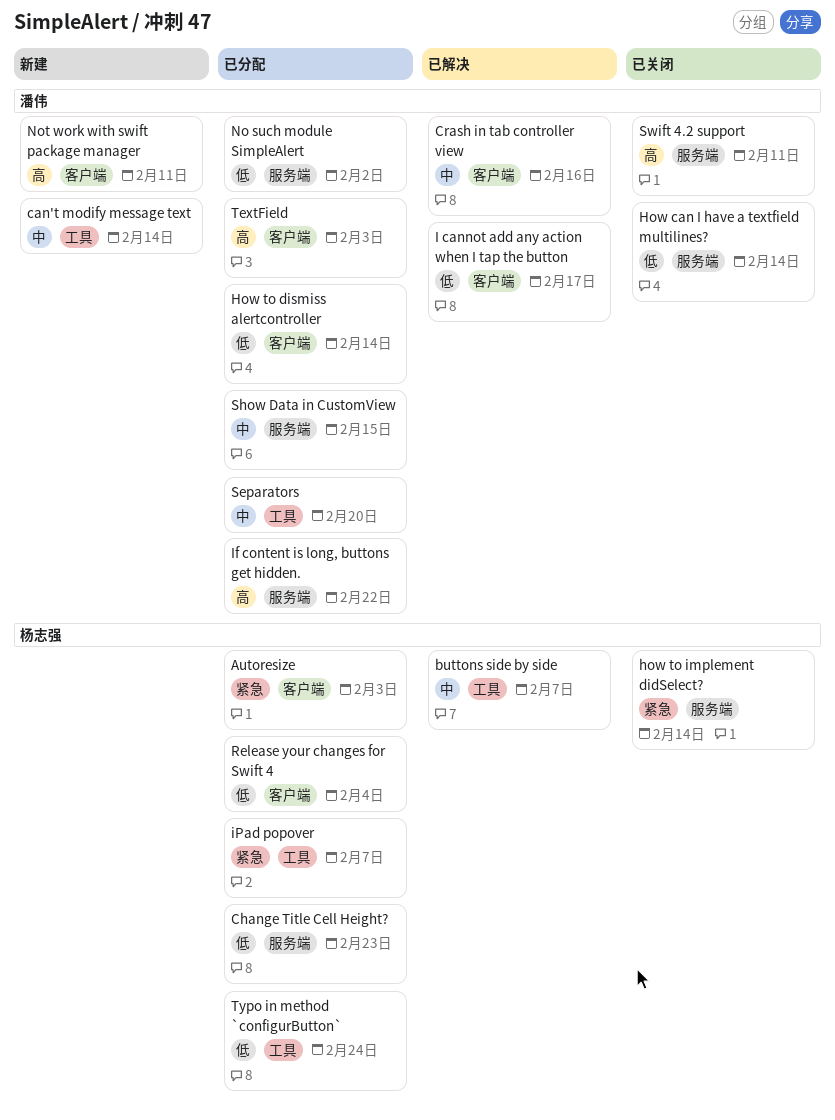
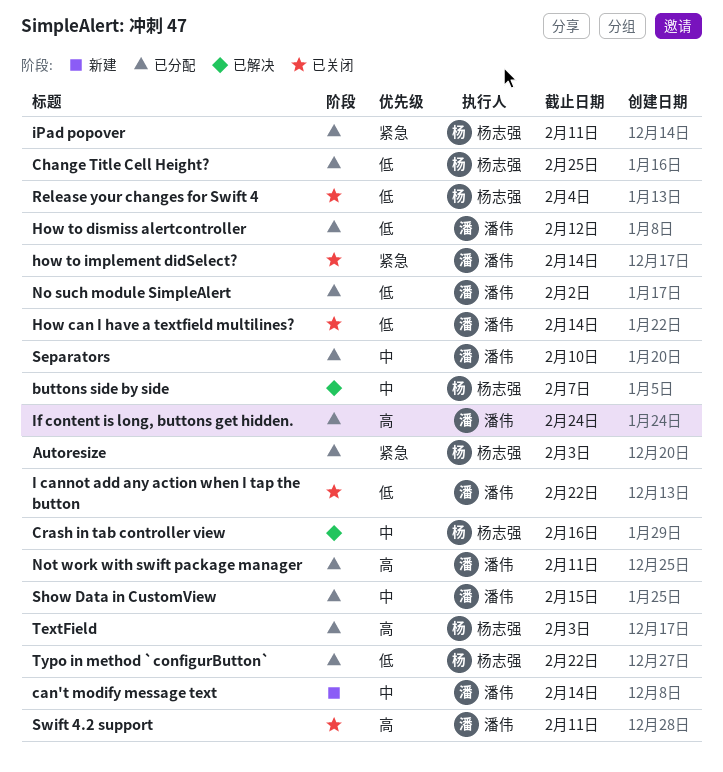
Change Title Cell Height?, due: Feb 23 -> Feb 25
Crash in tab controller view, owner: 潘伟 -> 杨志强
How to dismiss alertcontroller, due: Feb 14 -> Feb 12
how to implement didSelect?, owner: 杨志强 -> 潘伟
I cannot add any action when I tap the button, status: 已解决 -> 已关闭
I cannot add any action when I tap the button, due: Feb 17 -> Feb 22
If content is long, buttons get hidden., due: Feb 22 -> Feb 24
iPad popover, due: Feb 7 -> Feb 11
Not work with swift package manager, status: 新建 -> 已分配
Release your changes for Swift 4, status: 已分配 -> 已关闭
Separators, due: Feb 20 -> Feb 10
TextField, owner: 潘伟 -> 杨志强
Typo in method `configurButton`, due: Feb 24 -> Feb 22

